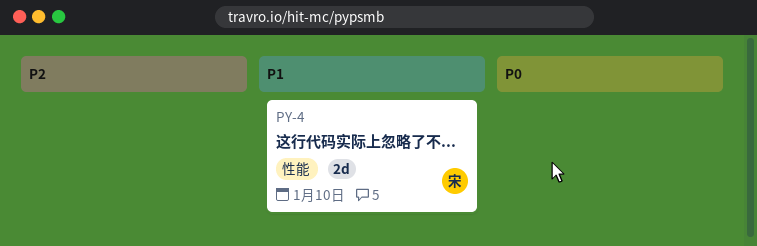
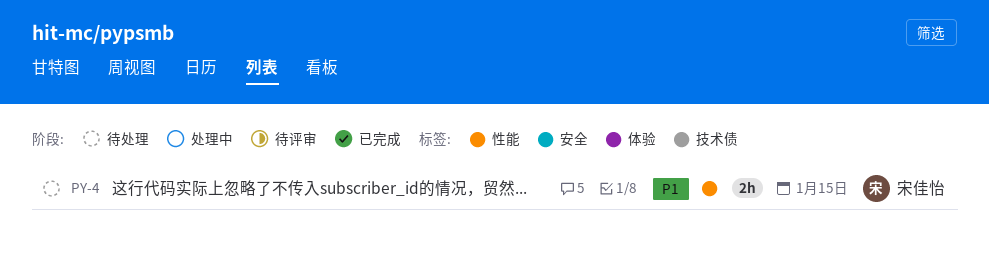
PY-4, estimate: 2d -> 2h
PY-4, due: Jan 10 -> Jan 15

